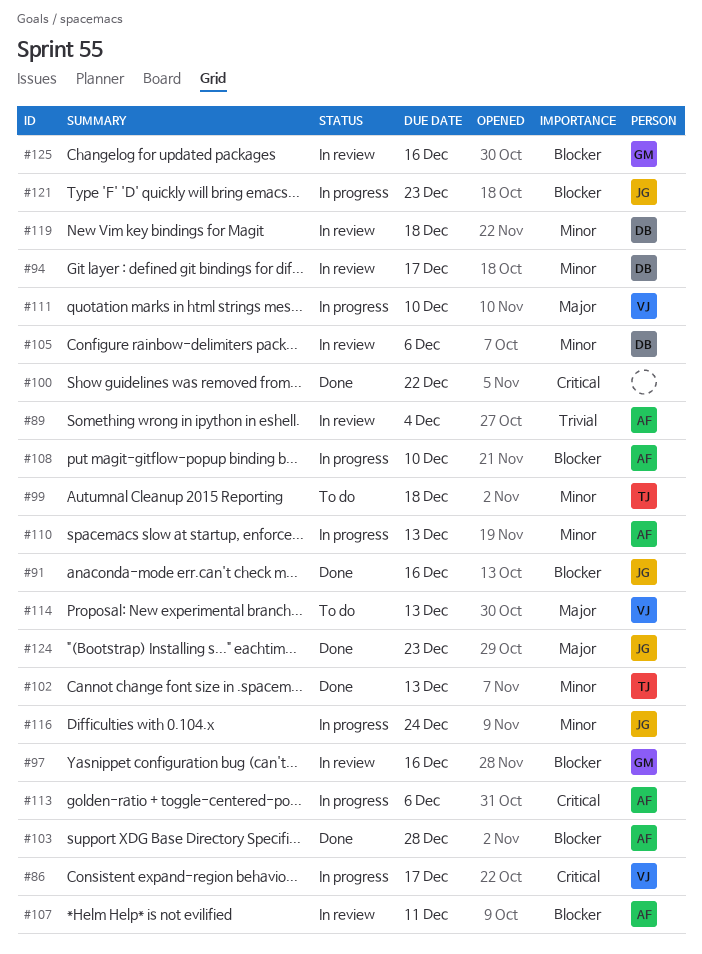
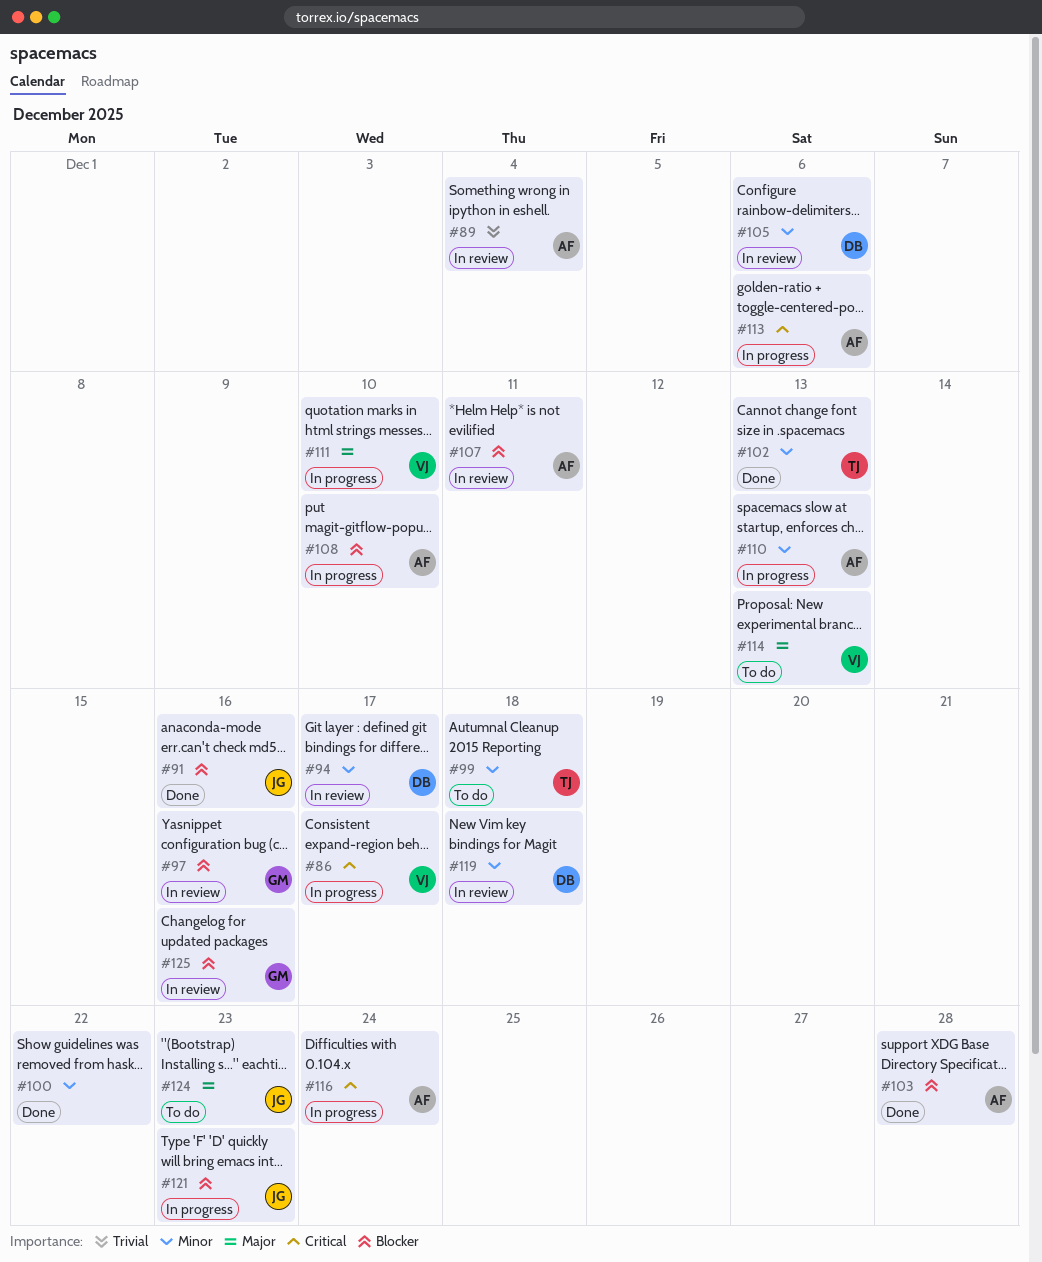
#100, priority: Critical -> Minor
#116, owner: JG -> AF
#116, priority: Minor -> Critical
#124, status: Done -> To do

